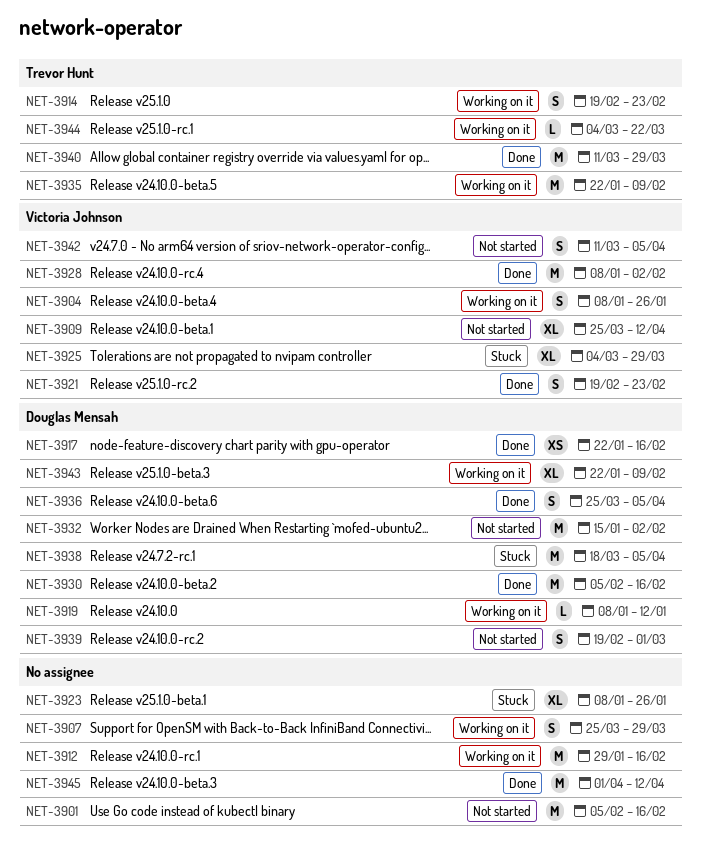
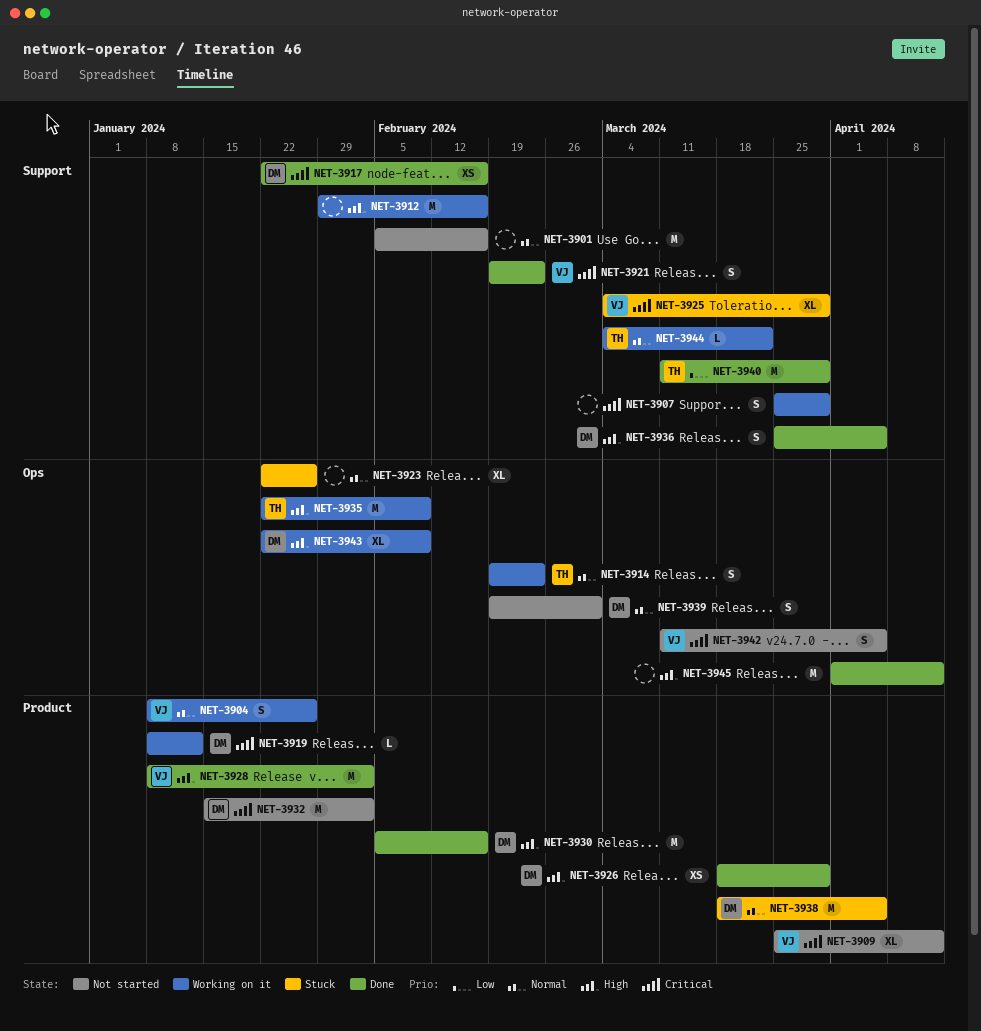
NET-3923, start: Jan 8 -> Jan 22
NET-3926: none -> present

